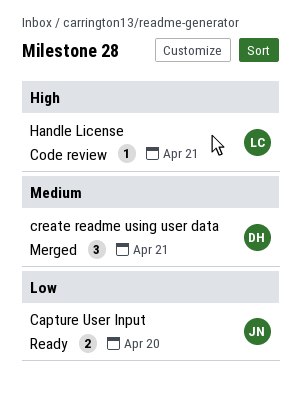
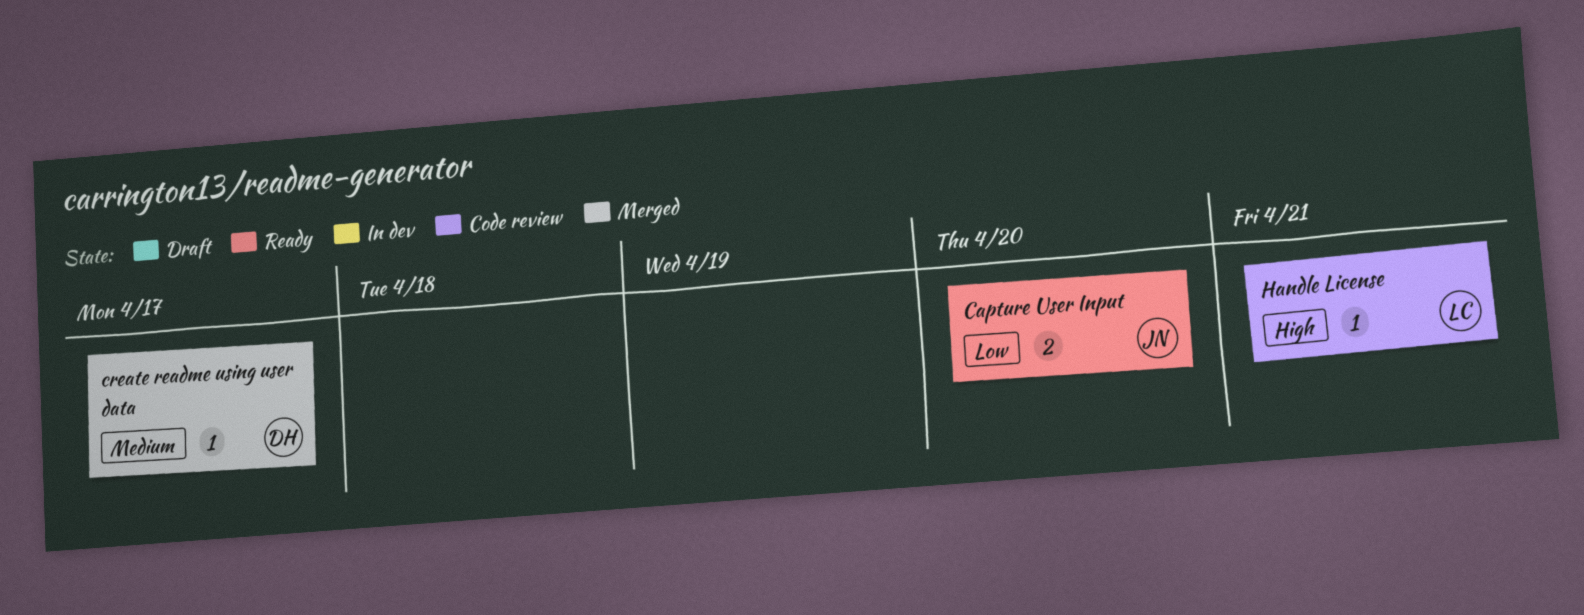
create readme using user data, estimate: 3 -> 1
create readme using user data, due: Apr 21 -> Apr 17

